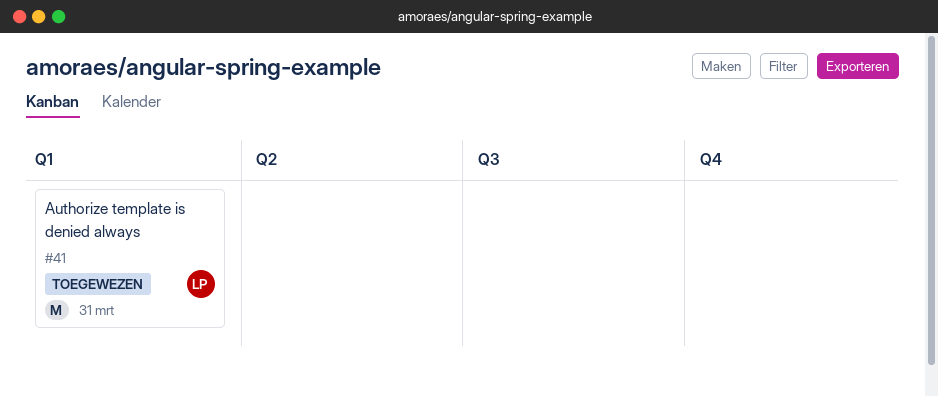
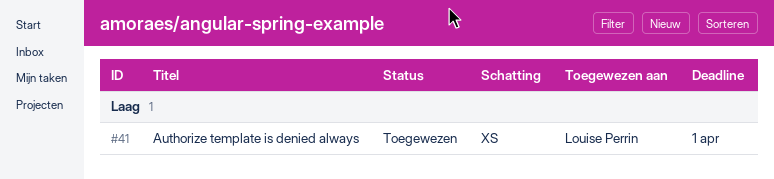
#41, estimate: M -> XS
#41, due: Mar 31 -> Apr 1

